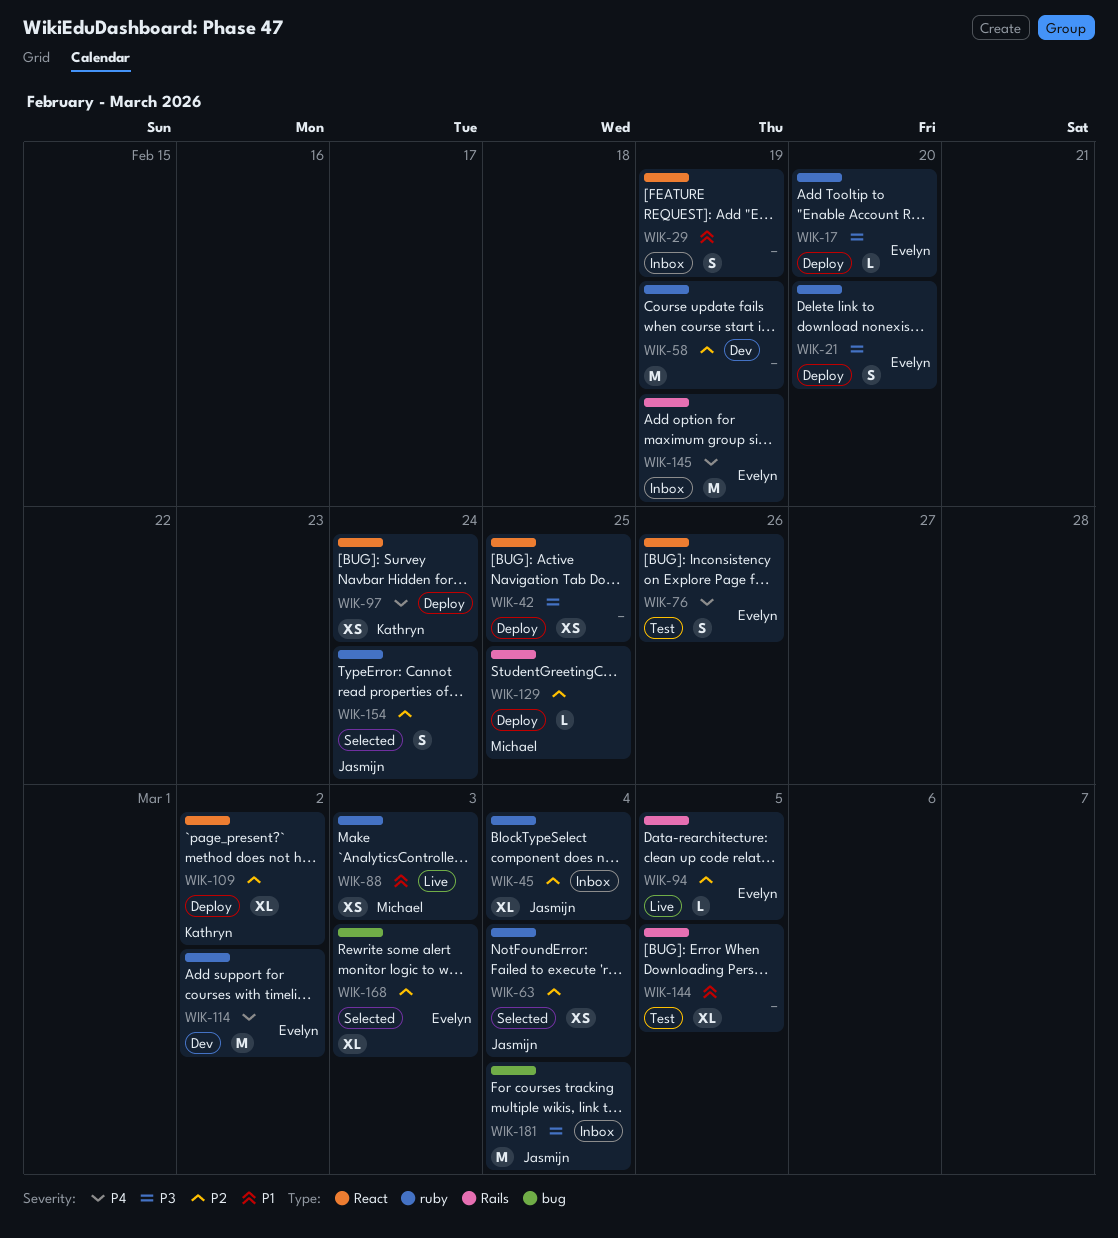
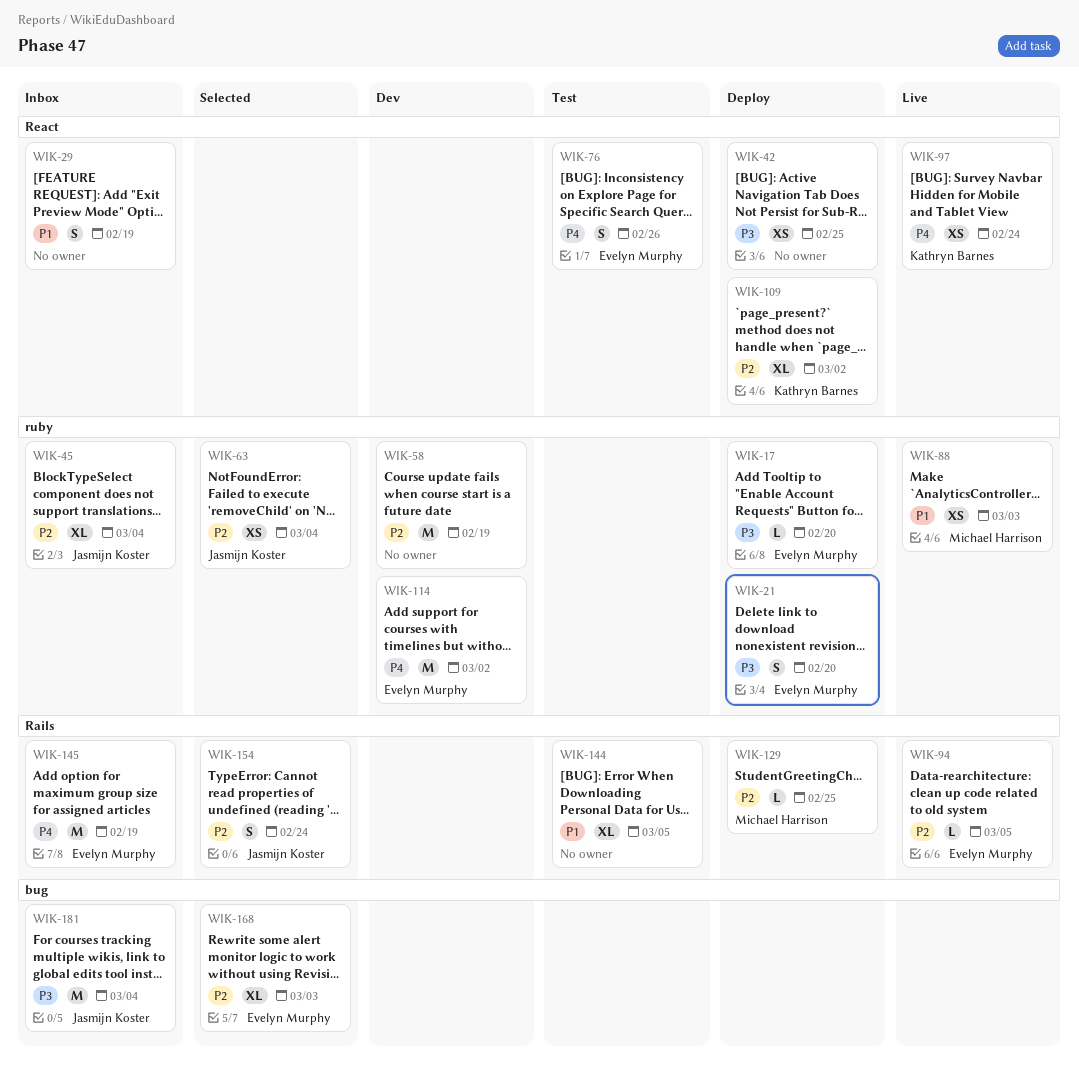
WIK-97, status: Deploy -> Live
WIK-154, label: ruby -> Rails

